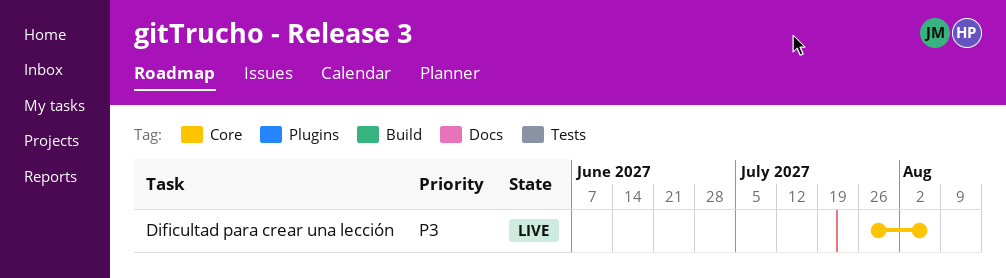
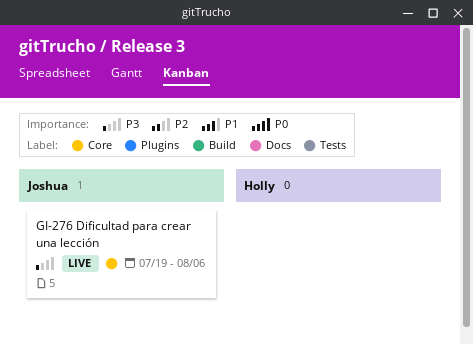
Dificultad para crear una lección, start: Jul 26 -> Jul 19

